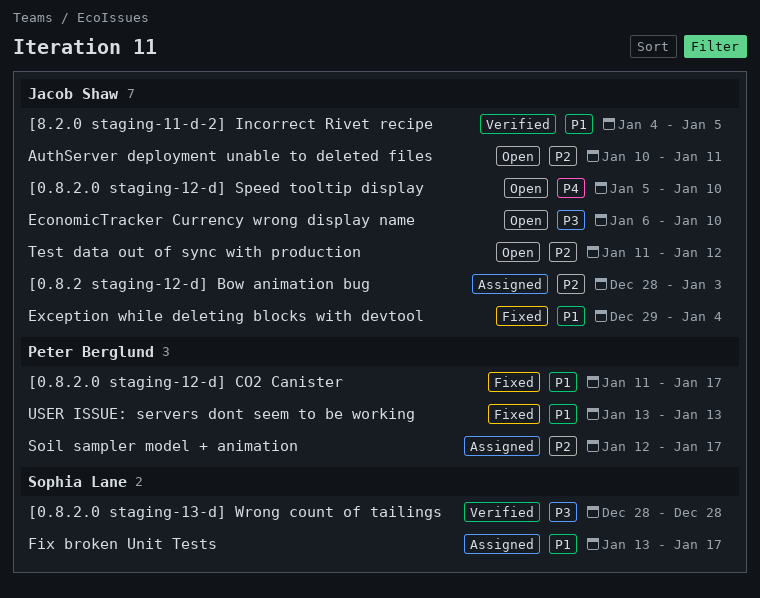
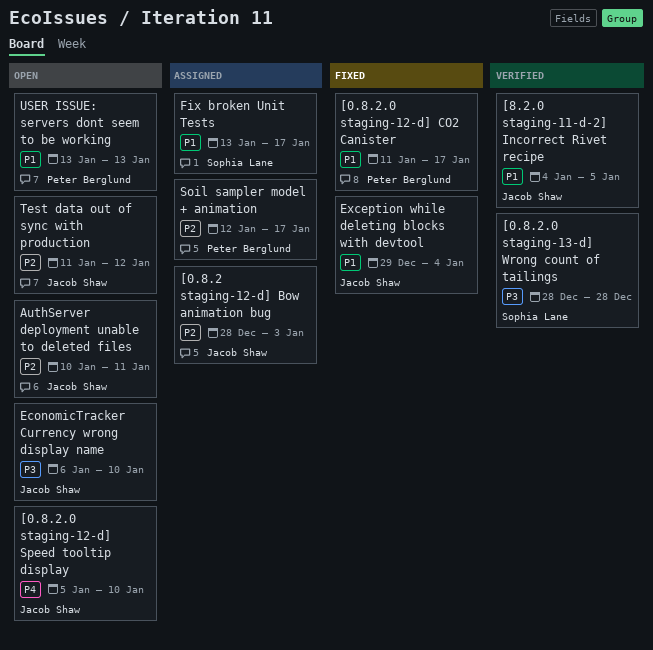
USER ISSUE: servers dont seem to be working, status: Fixed -> Open

